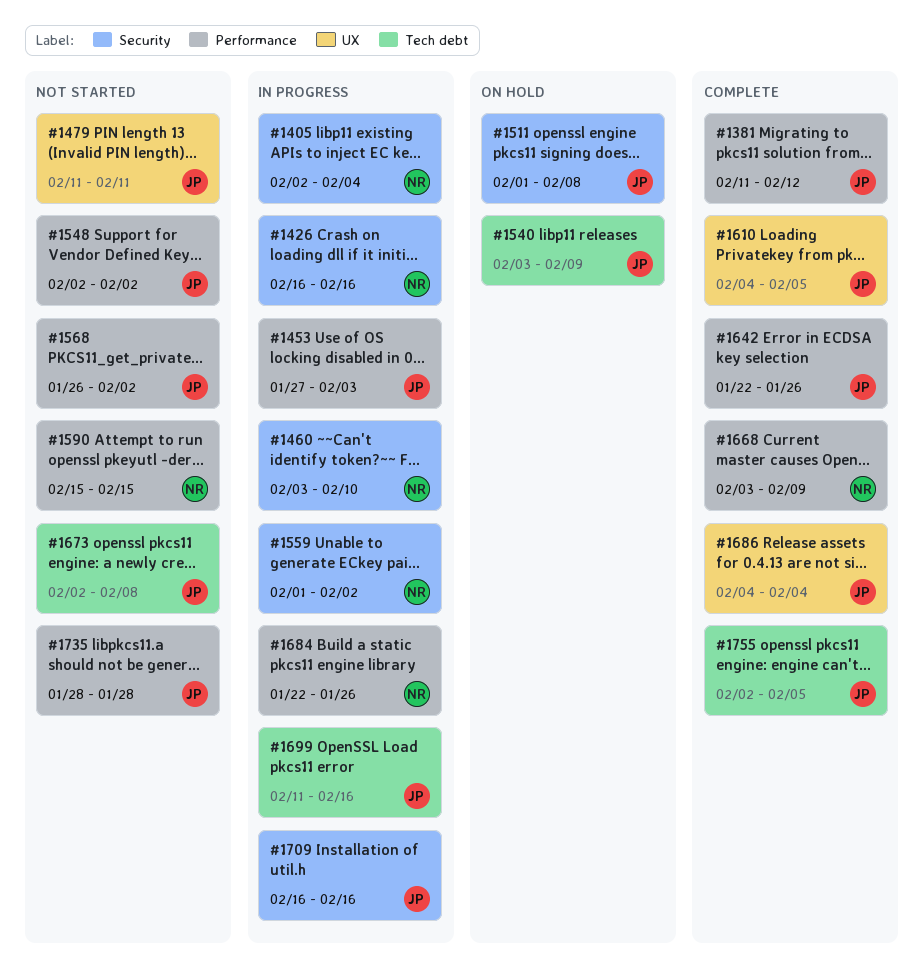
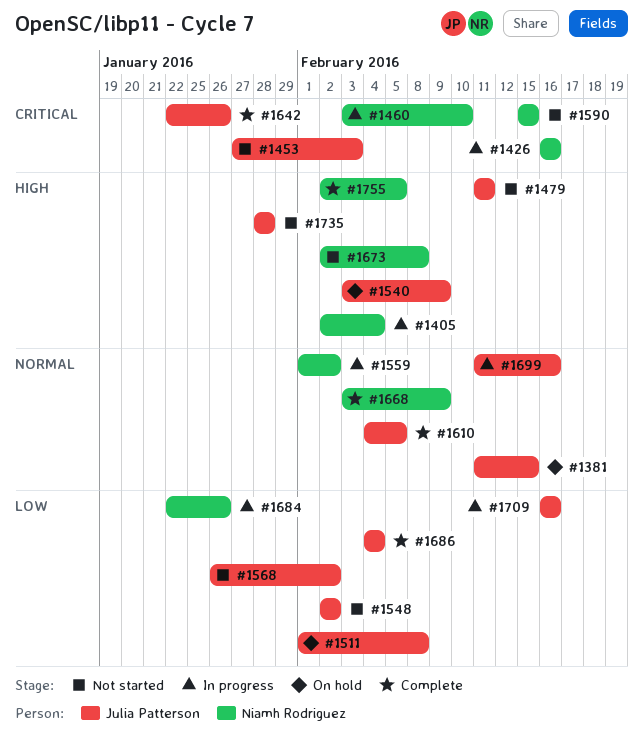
#1381, status: Complete -> On hold
#1381, due: Feb 12 -> Feb 15
#1453, status: In progress -> Not started
#1673, owner: Julia Patterson -> Niamh Rodriguez
#1755, owner: Julia Patterson -> Niamh Rodriguez

